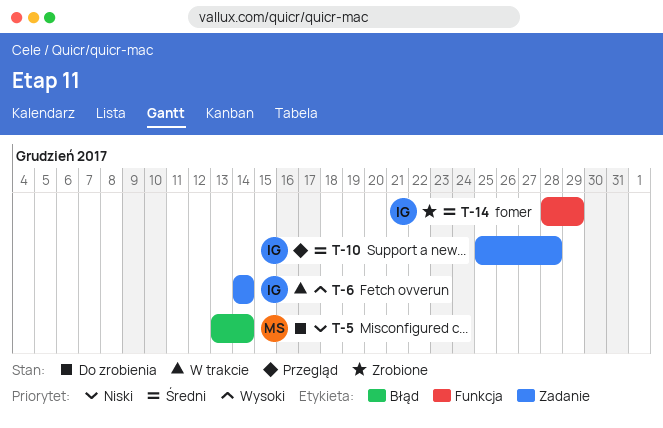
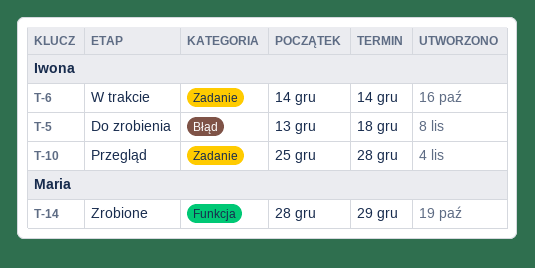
T-5, owner: Maria -> Iwona
T-5, due: Dec 14 -> Dec 18
T-14, owner: Iwona -> Maria

